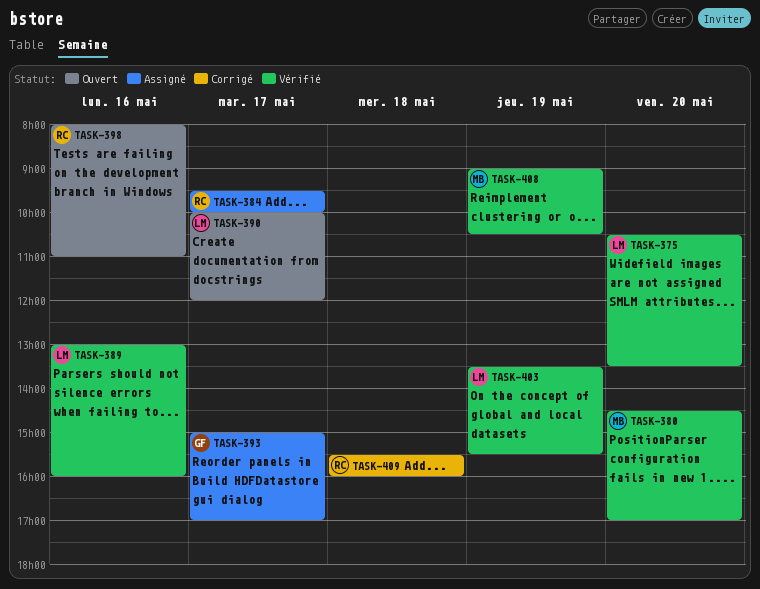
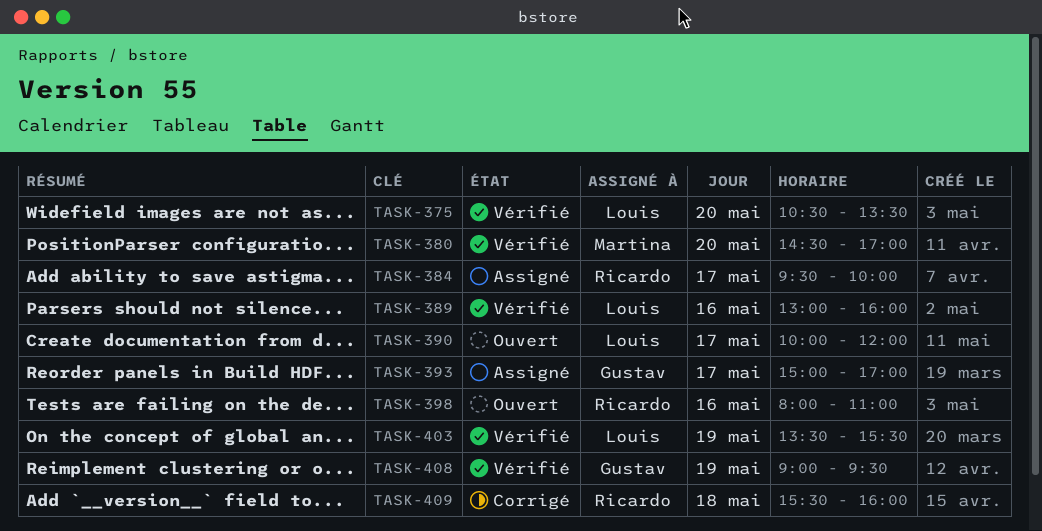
TASK-408, owner: Martina -> Gustav
TASK-408, ends: 10:30 -> 09:30

